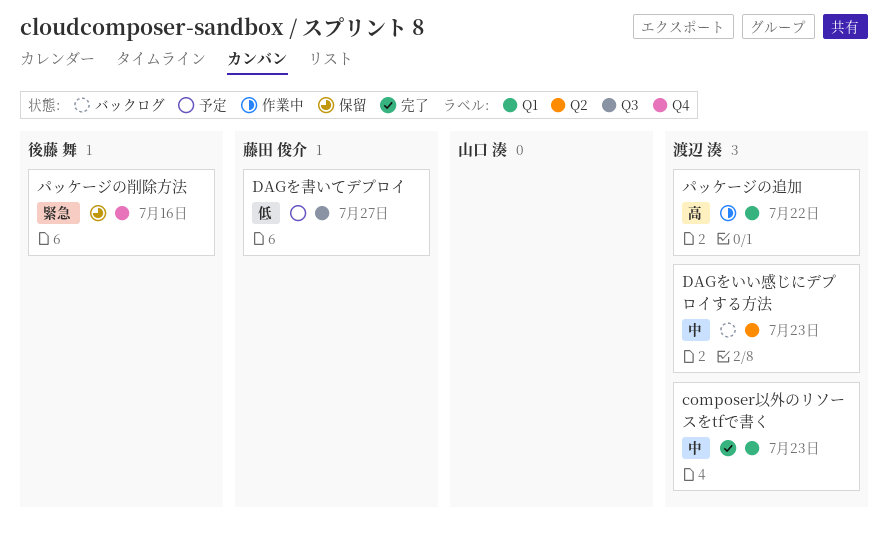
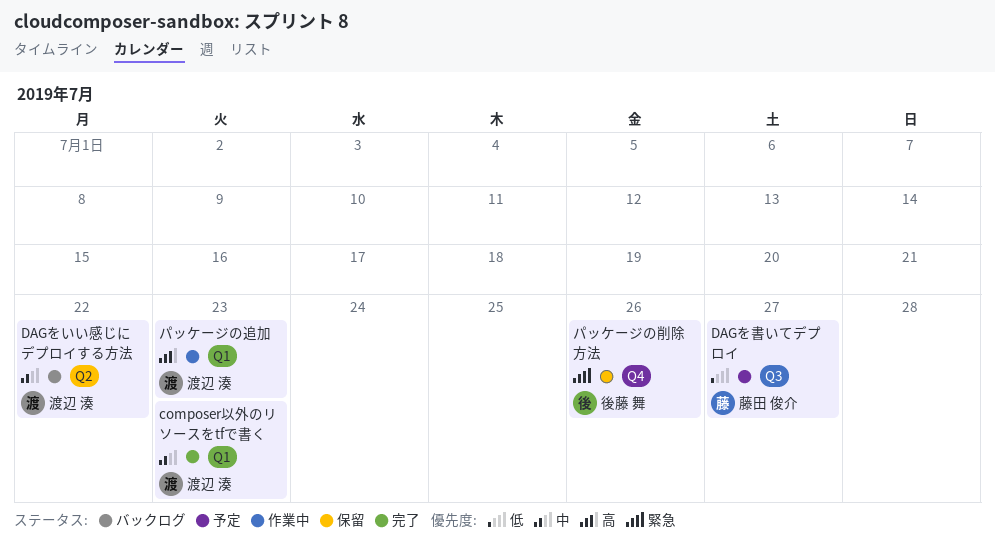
DAGをいい感じにデプロイする方法, due: Jul 23 -> Jul 22
パッケージの削除方法, due: Jul 16 -> Jul 26
パッケージの追加, due: Jul 22 -> Jul 23

